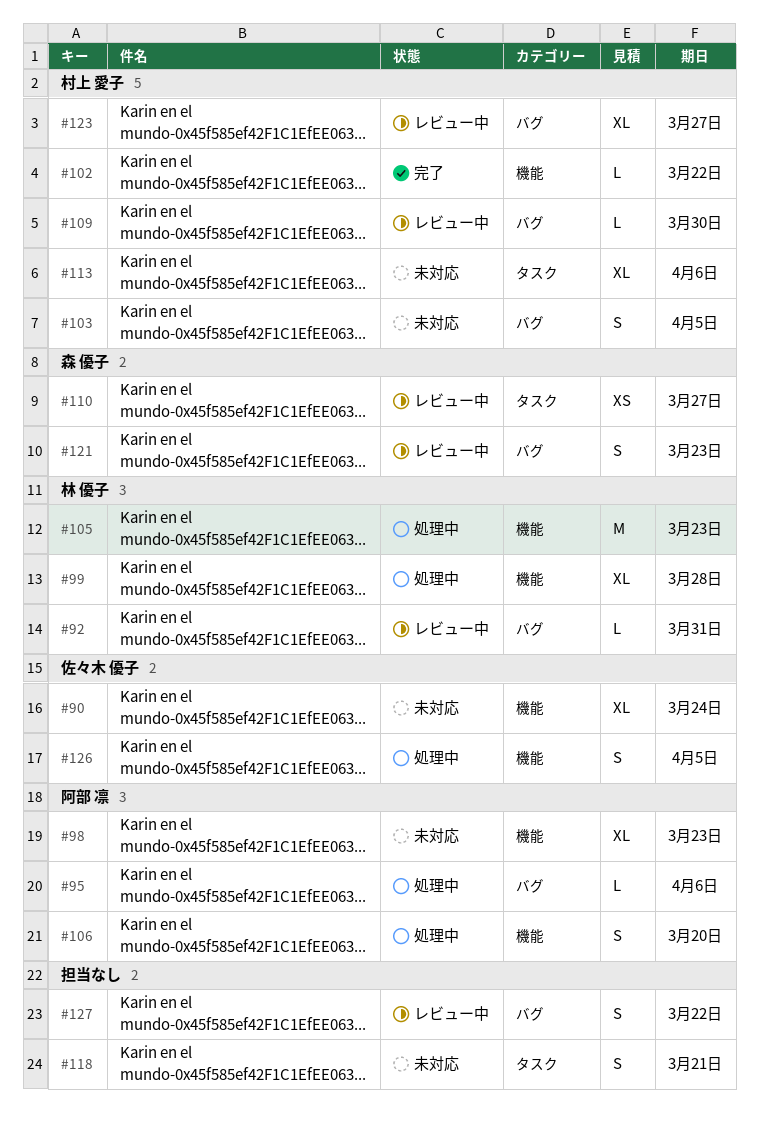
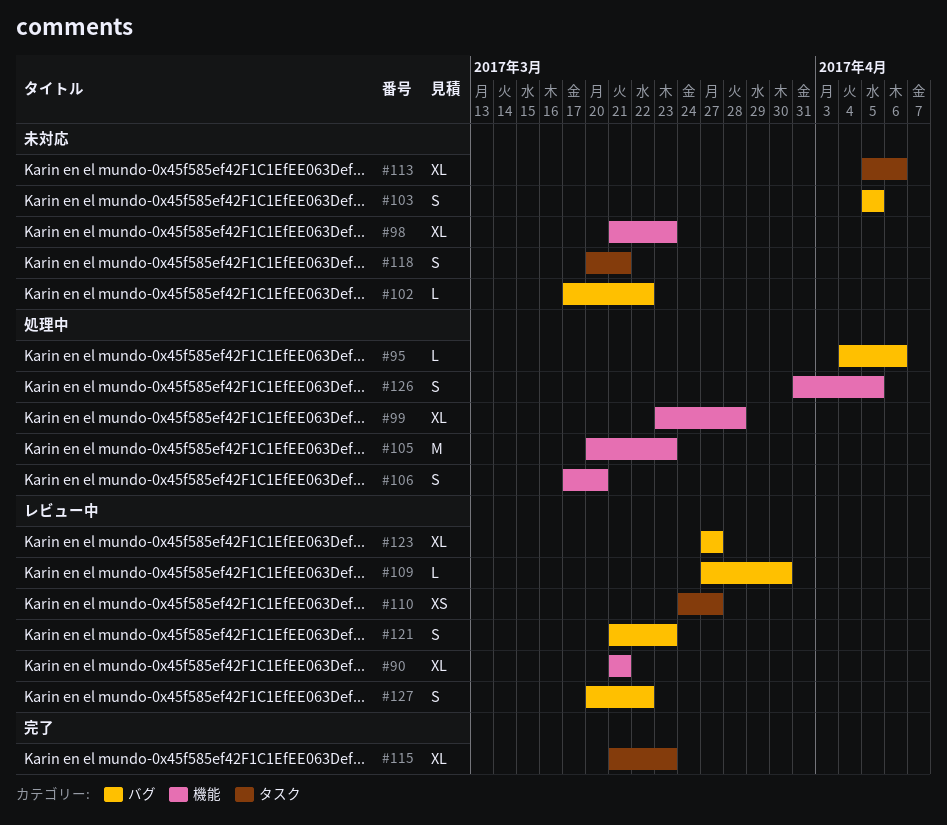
#90, status: 未対応 -> レビュー中
#90, due: Mar 24 -> Mar 21
#92: present -> none
#102, status: 完了 -> 未対応
#102, label: 機能 -> バグ
#115: none -> present

